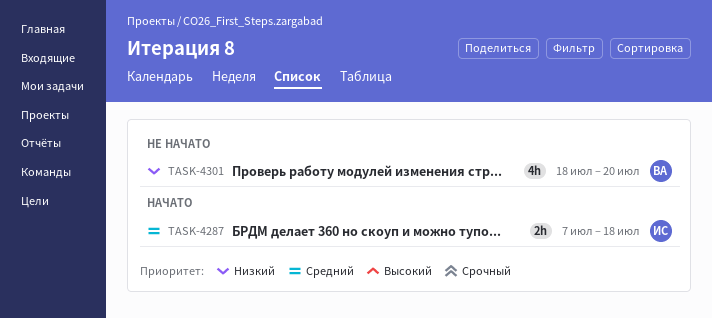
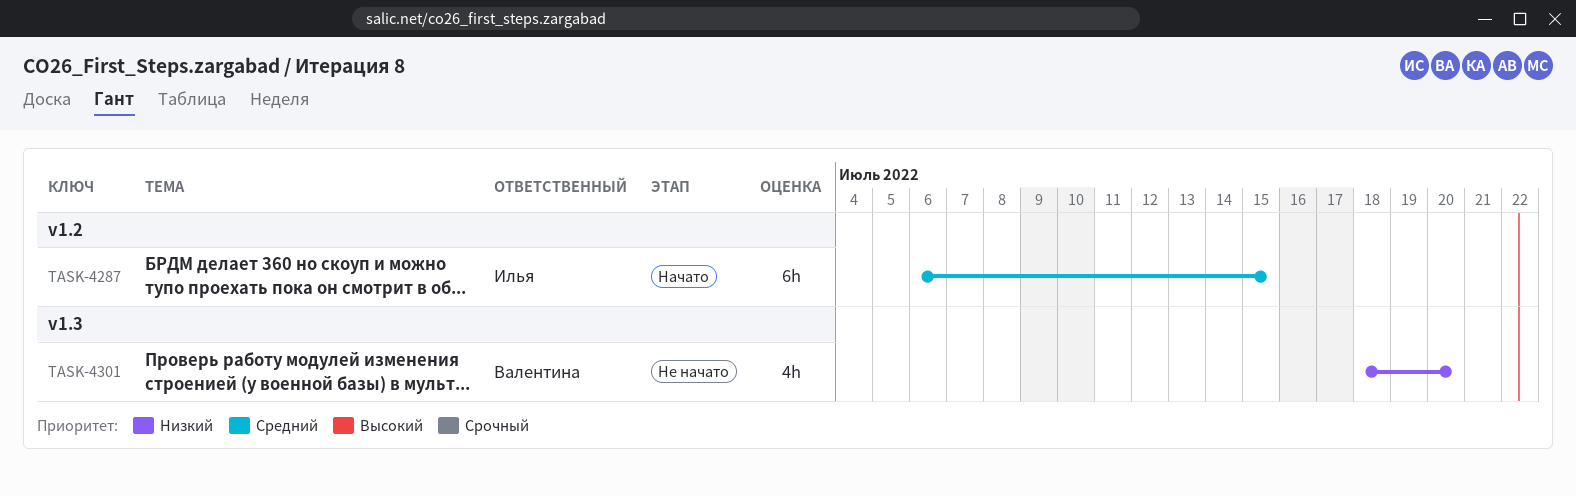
TASK-4287, estimate: 2h -> 6h
TASK-4287, start: Jul 7 -> Jul 6
TASK-4287, due: Jul 18 -> Jul 15

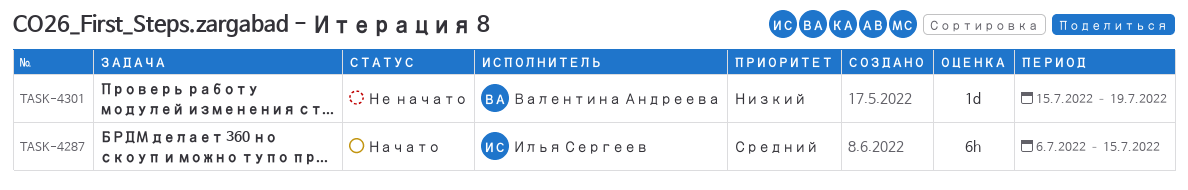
TASK-4301, estimate: 4h -> 1d
TASK-4301, start: Jul 18 -> Jul 15
TASK-4301, due: Jul 20 -> Jul 19

